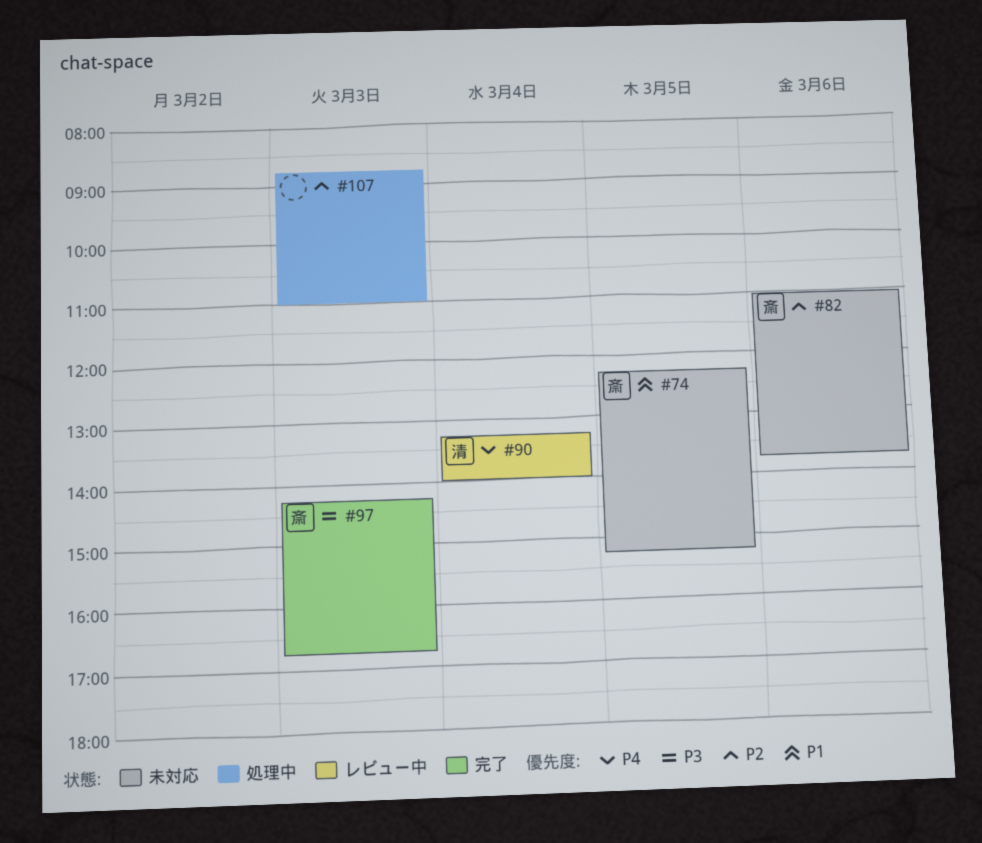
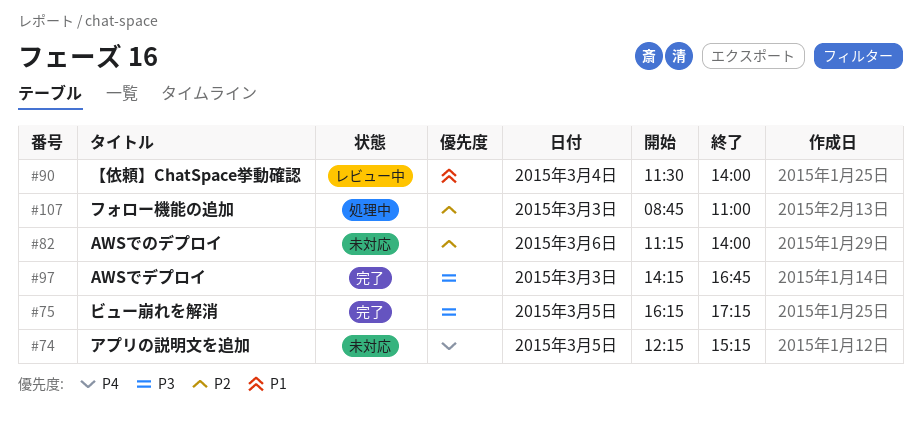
#74, priority: P1 -> P4
#75: none -> present
#82, begins: 11:00 -> 11:15
#82, ends: 13:45 -> 14:00
#90, priority: P4 -> P1
#90, begins: 13:15 -> 11:30

